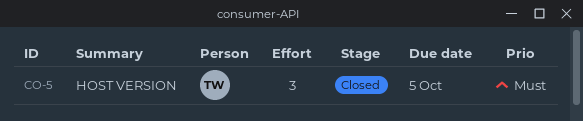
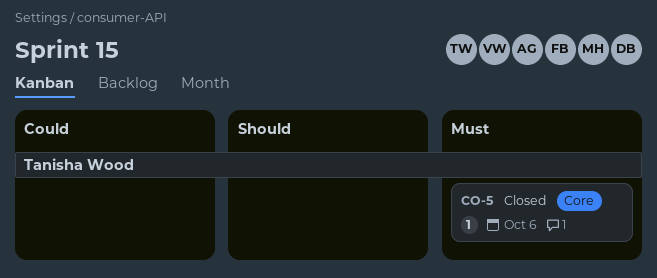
CO-5, estimate: 3 -> 1
CO-5, due: Oct 5 -> Oct 6

